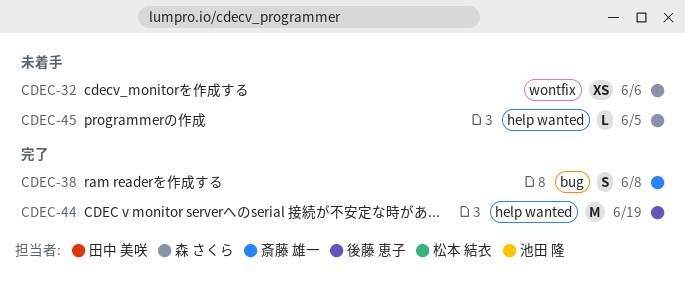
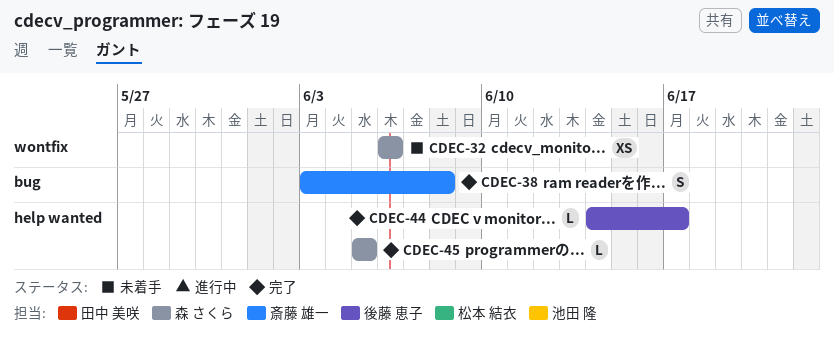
CDEC-44, estimate: M -> L
CDEC-44, due: Jun 19 -> Jun 17
CDEC-45, status: 未着手 -> 完了

